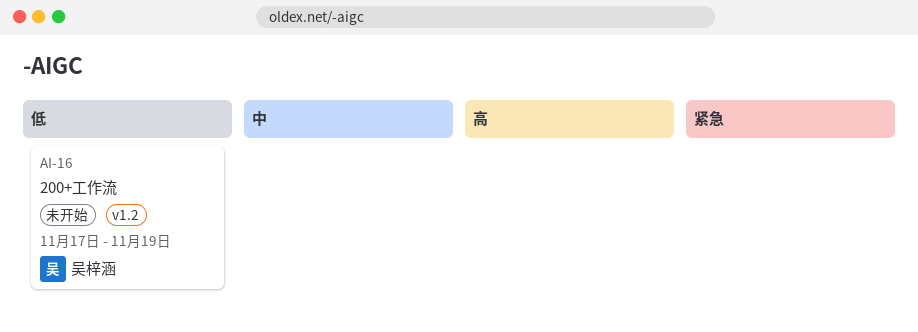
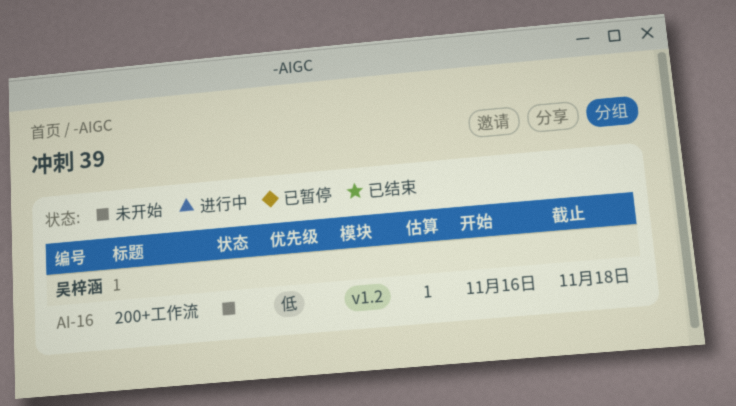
AI-16, start: Nov 17 -> Nov 16
AI-16, due: Nov 19 -> Nov 18

